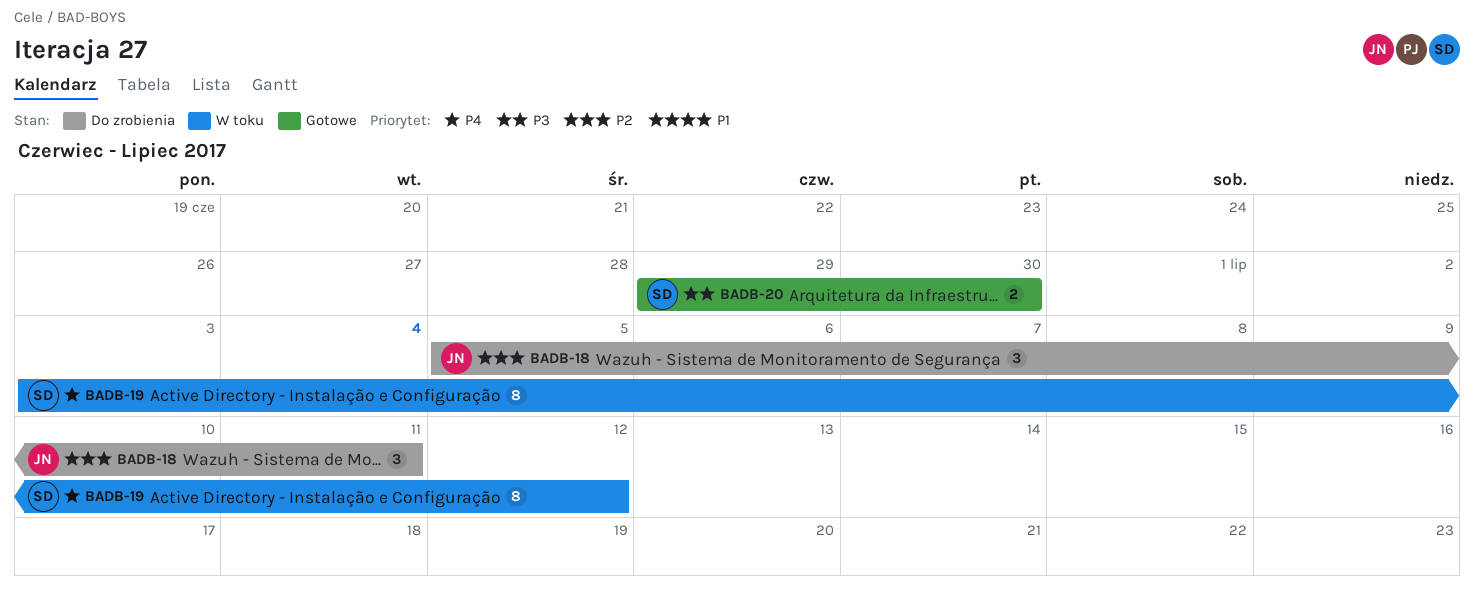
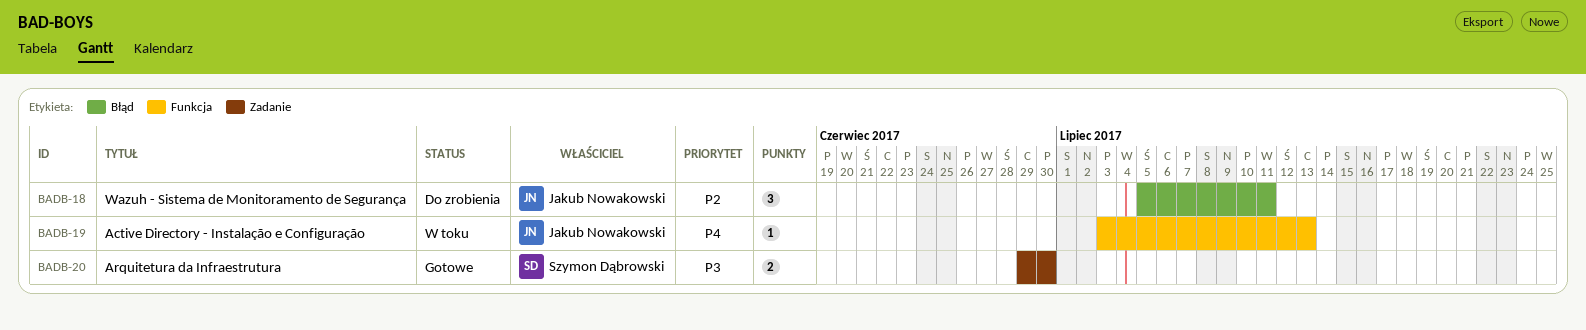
BADB-19, owner: Szymon Dąbrowski -> Jakub Nowakowski
BADB-19, estimate: 8 -> 1
BADB-19, due: Jul 12 -> Jul 13

